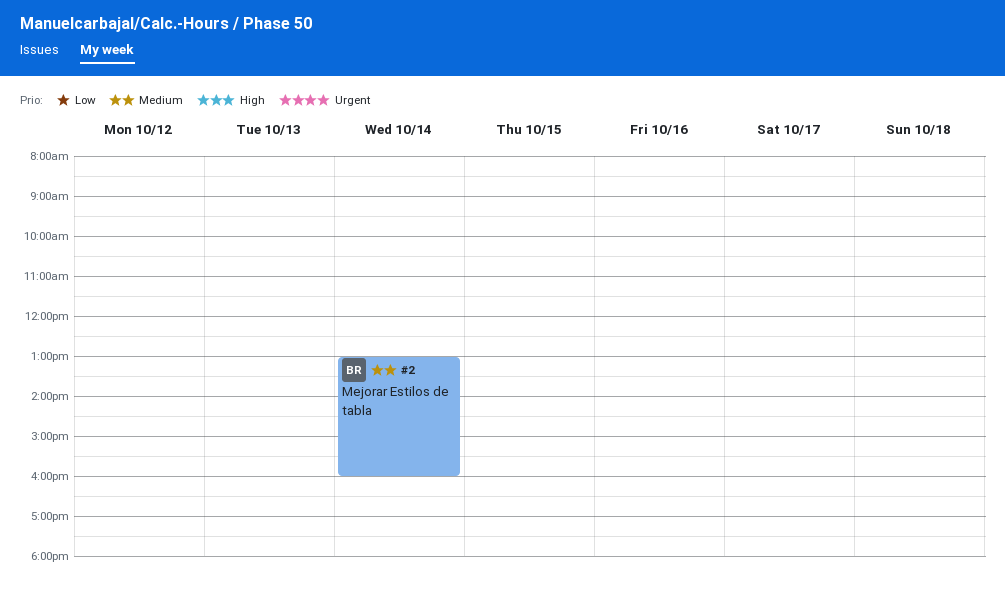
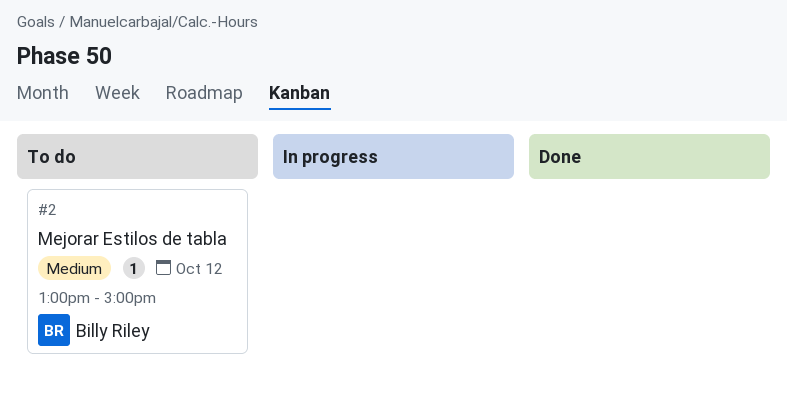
#2, day: Oct 14 -> Oct 12
#2, ends: 16:00 -> 15:00

